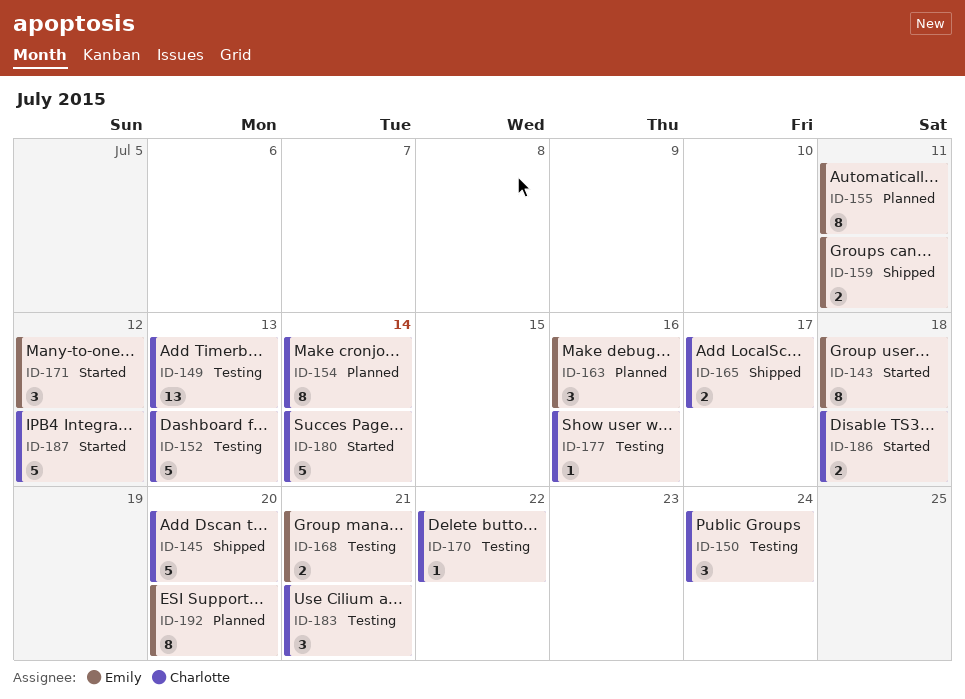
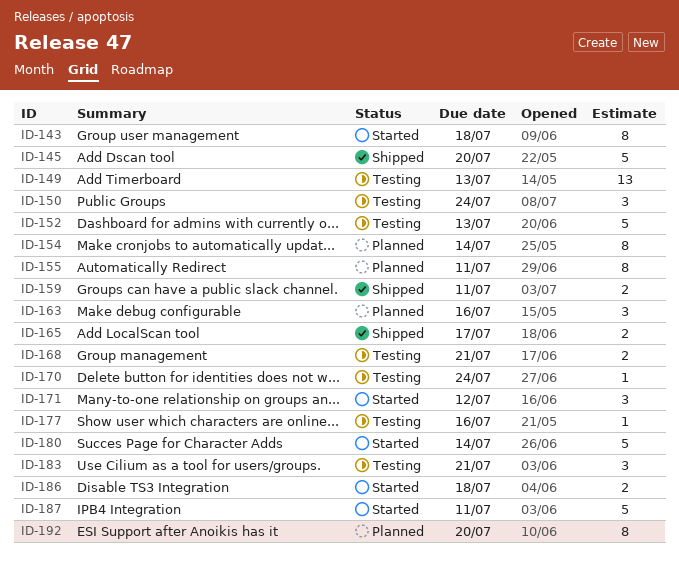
ID-170, due: Jul 22 -> Jul 24
ID-187, due: Jul 12 -> Jul 11

